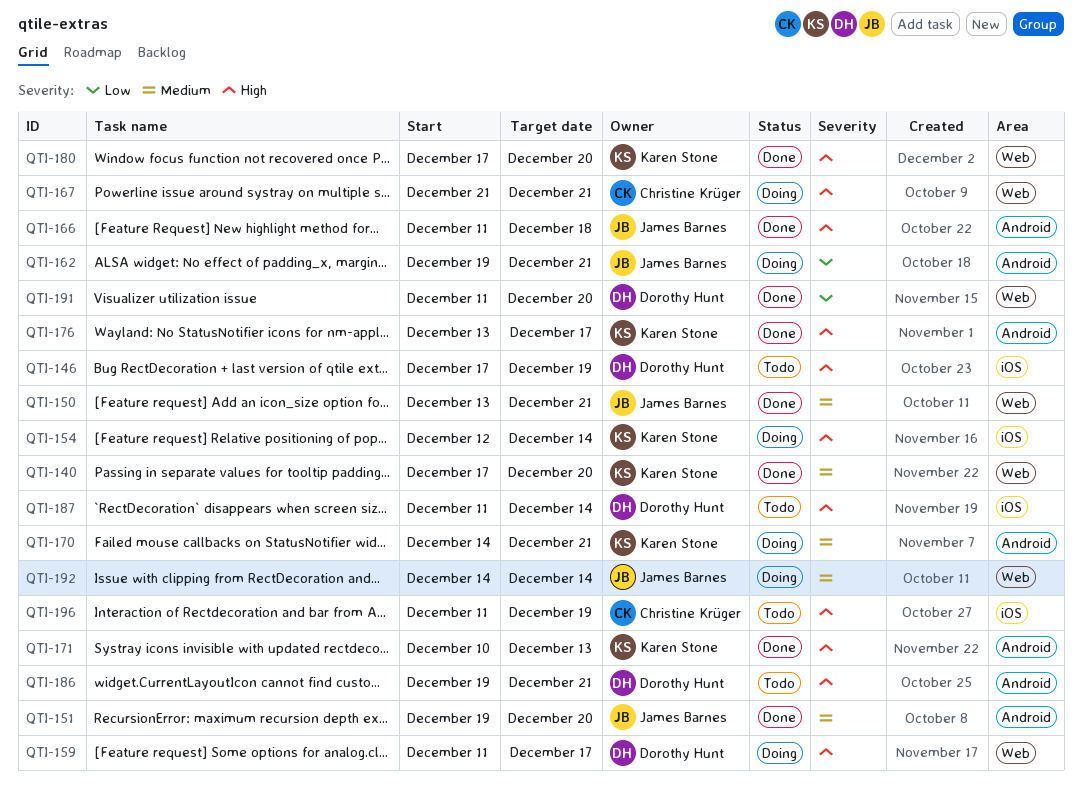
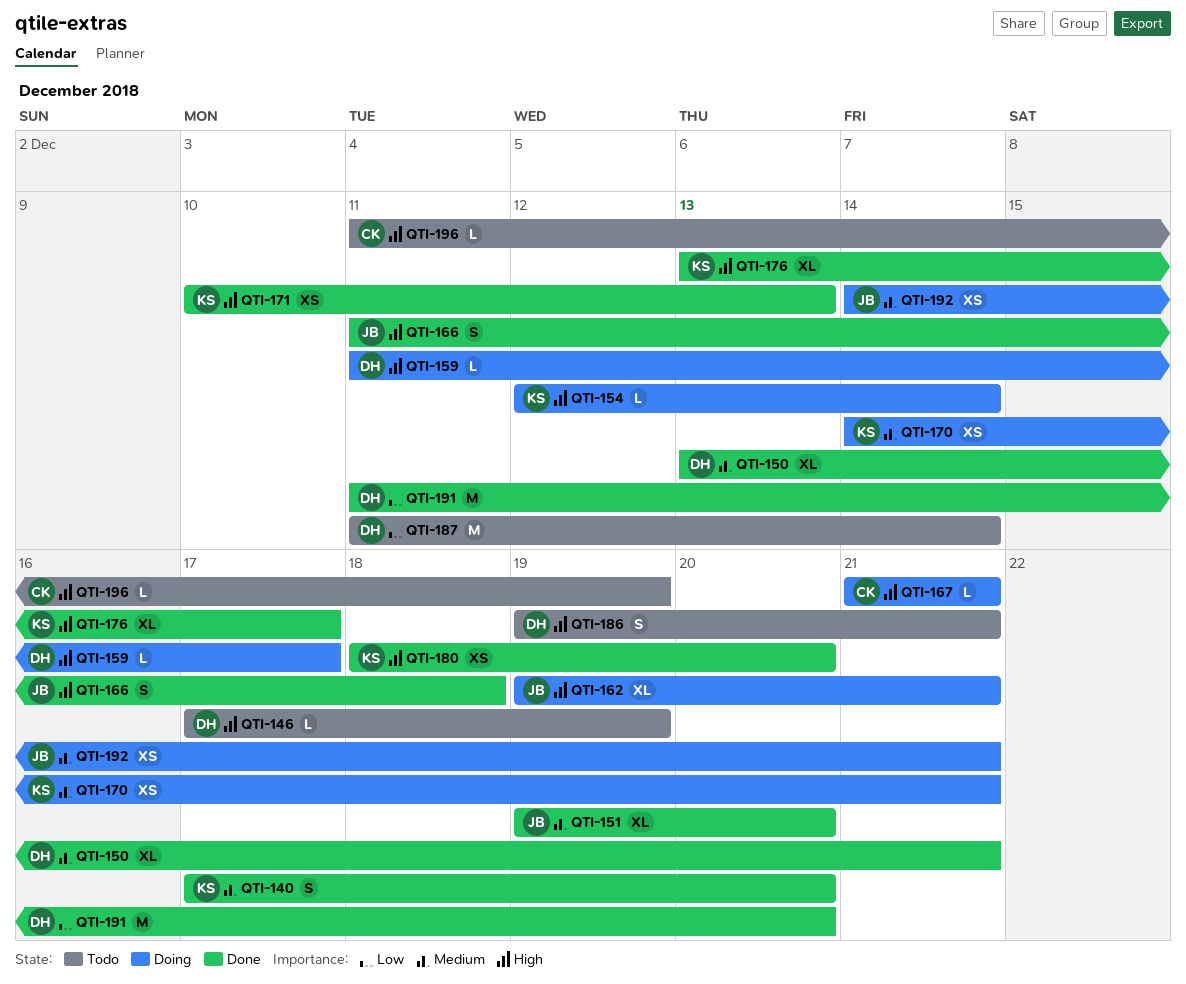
QTI-150, owner: James Barnes -> Dorothy Hunt
QTI-162, priority: Low -> High
QTI-180, start: Dec 17 -> Dec 18
QTI-187, priority: High -> Low
QTI-192, due: Dec 14 -> Dec 21

